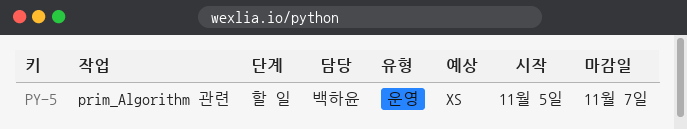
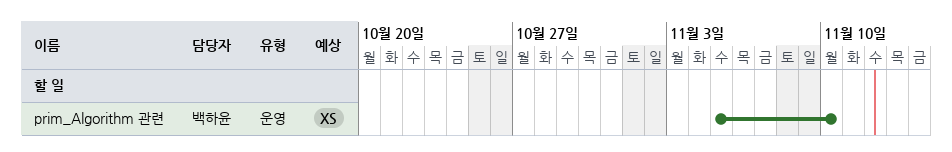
prim_Algorithm 관련, due: Nov 7 -> Nov 10

